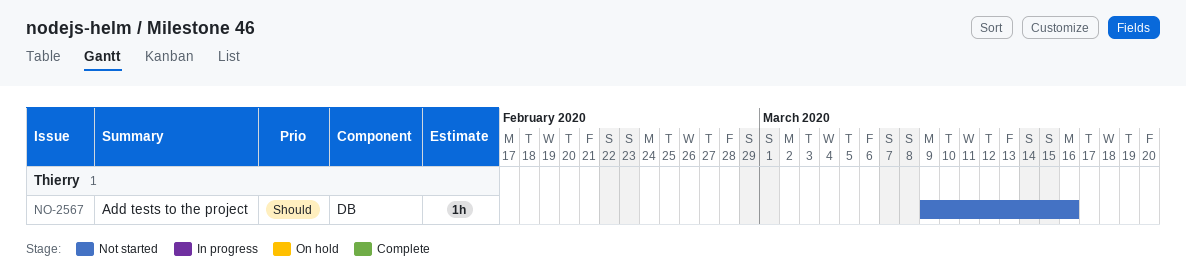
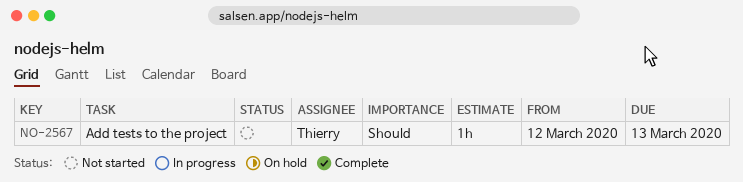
NO-2567, start: Mar 9 -> Mar 12
NO-2567, due: Mar 16 -> Mar 13

